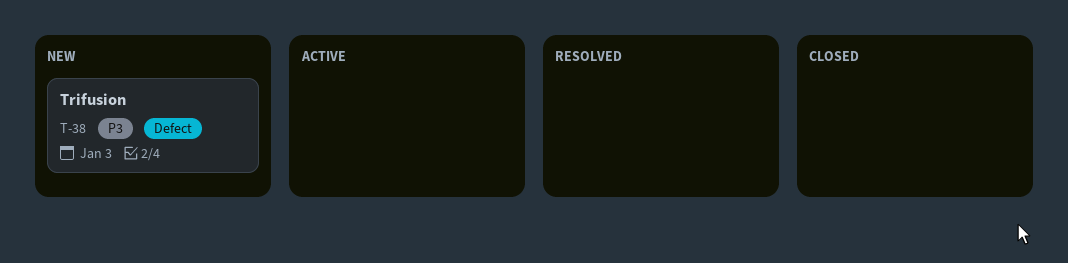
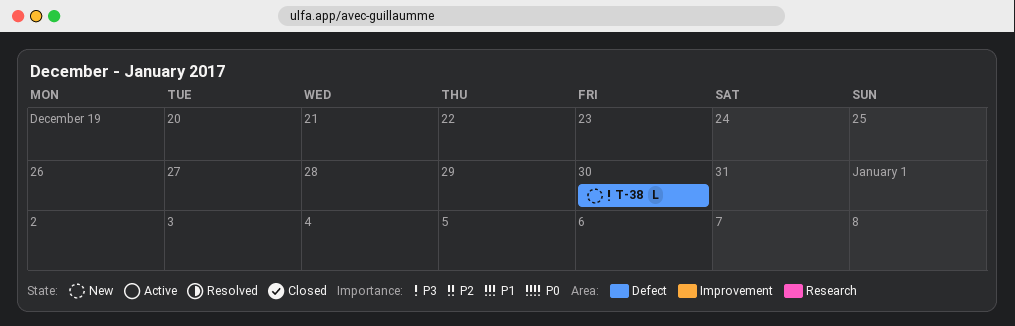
T-38, due: Jan 3 -> Dec 30

